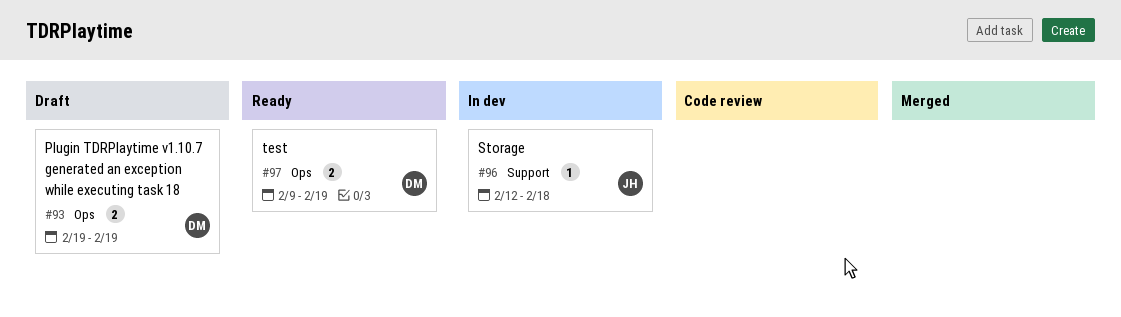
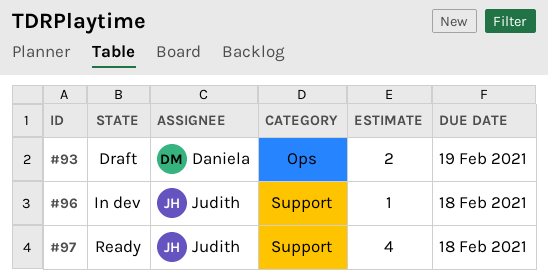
#97, owner: Daniela -> Judith
#97, label: Ops -> Support
#97, estimate: 2 -> 4
#97, due: Feb 19 -> Feb 18

